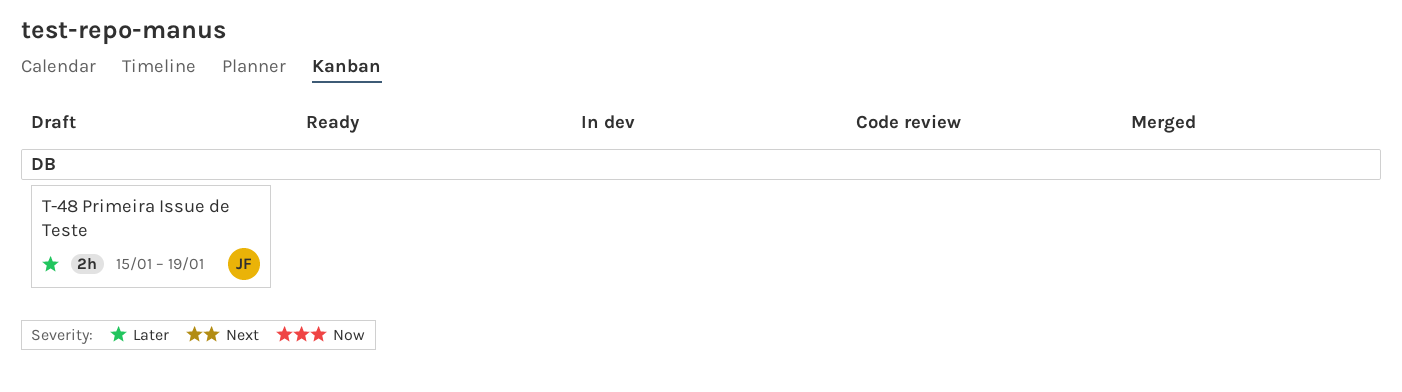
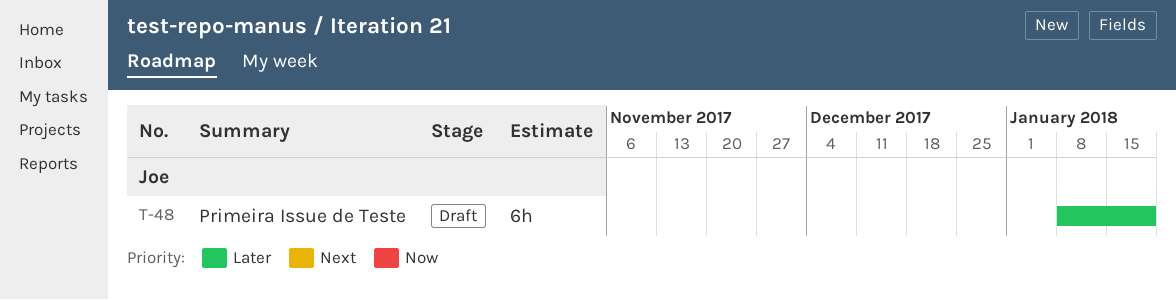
T-48, estimate: 2h -> 6h
T-48, start: Jan 15 -> Jan 8

